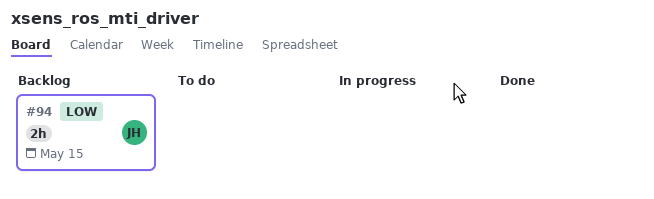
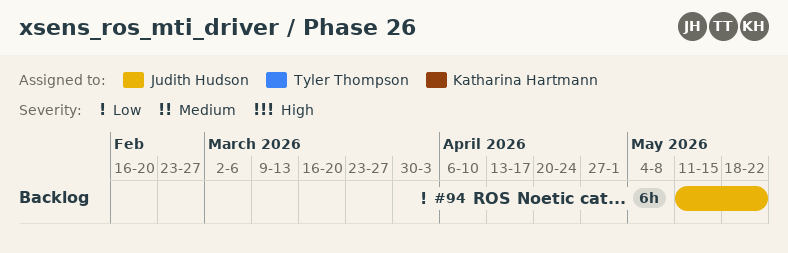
#94, estimate: 2h -> 6h
#94, due: May 15 -> May 22

